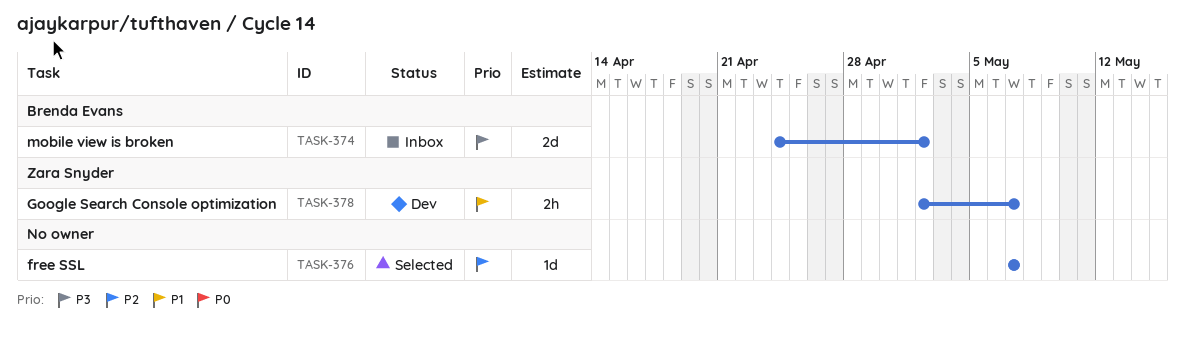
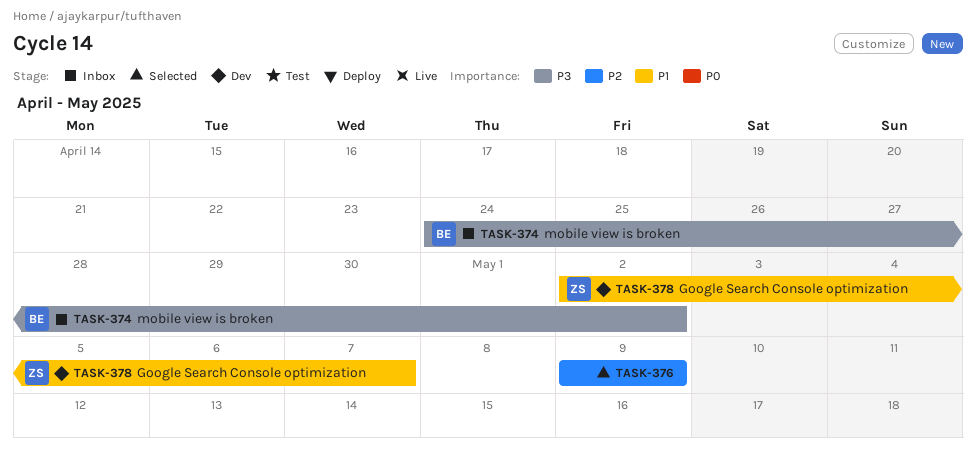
TASK-376, start: May 7 -> May 9
TASK-376, due: May 7 -> May 9

